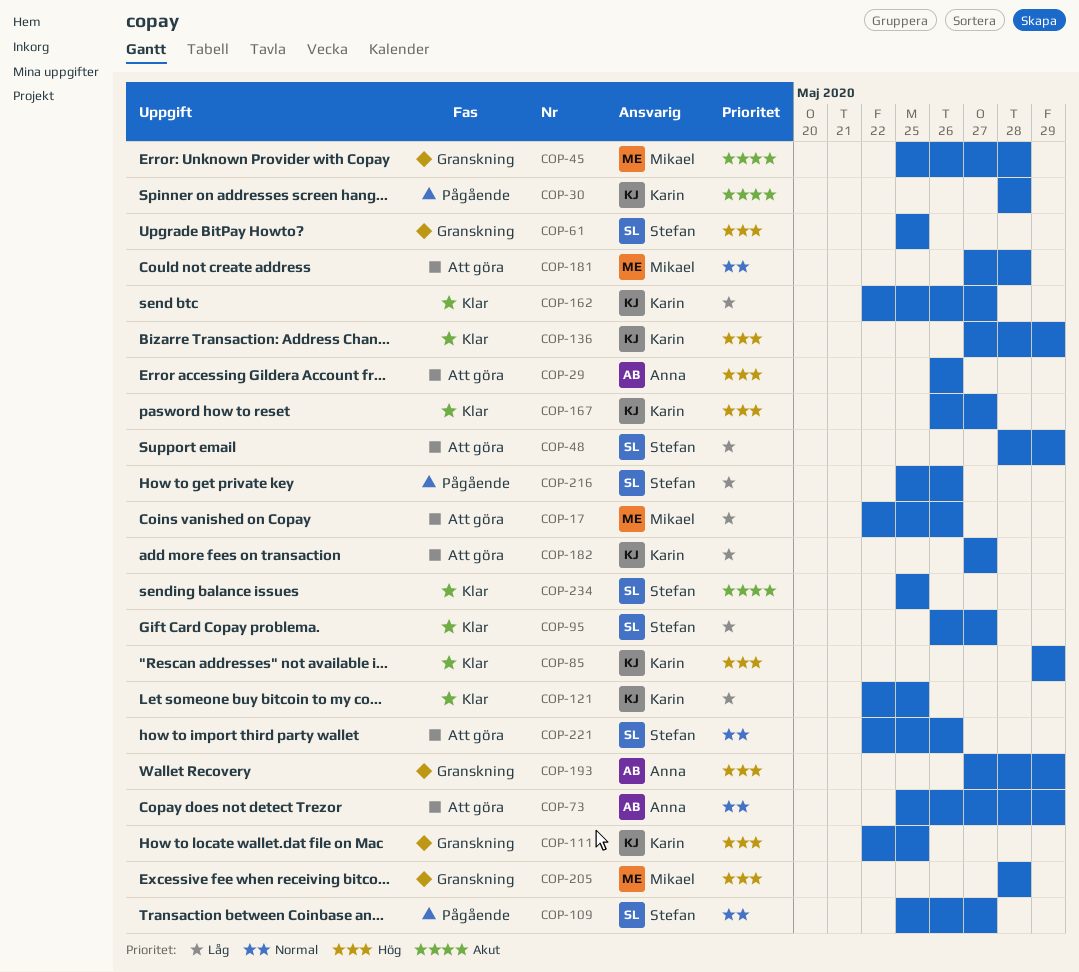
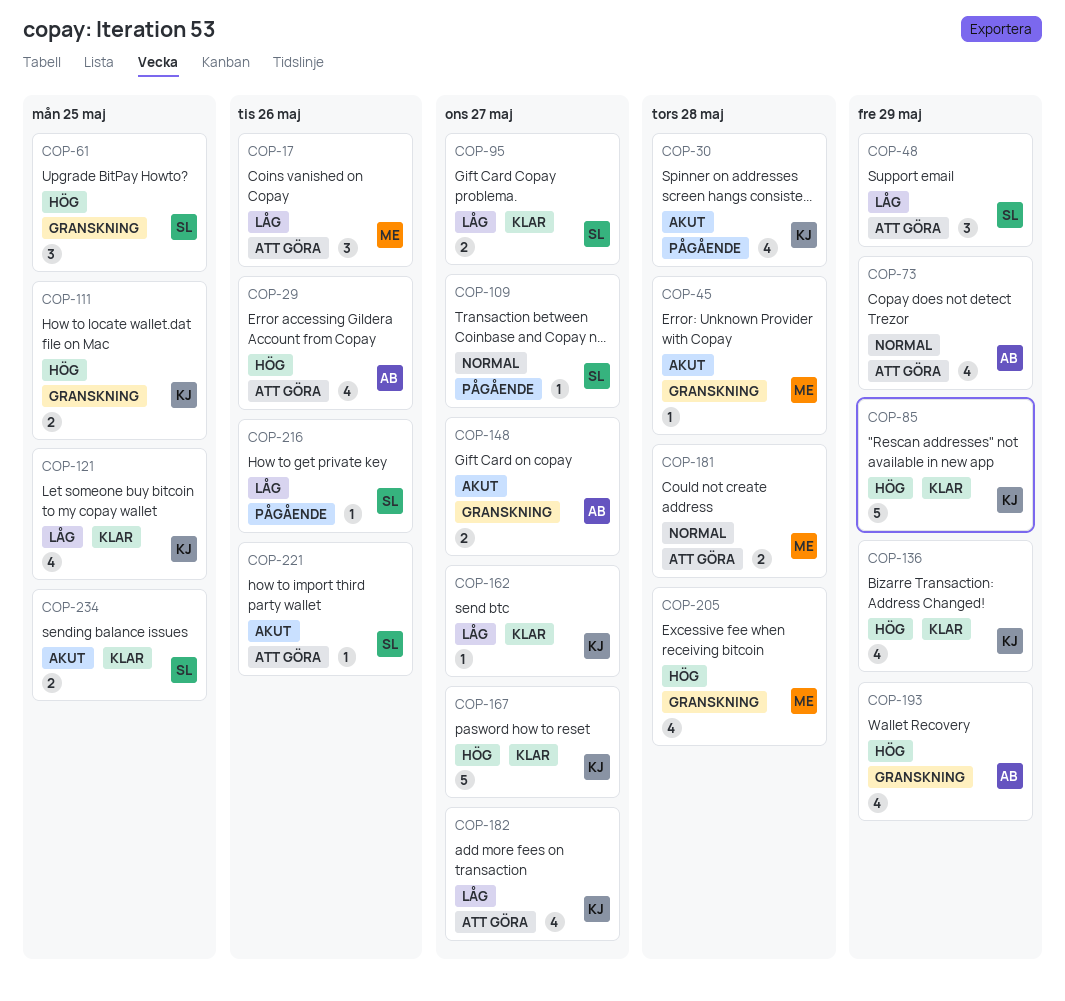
COP-148: none -> present
COP-221, priority: Normal -> Akut

